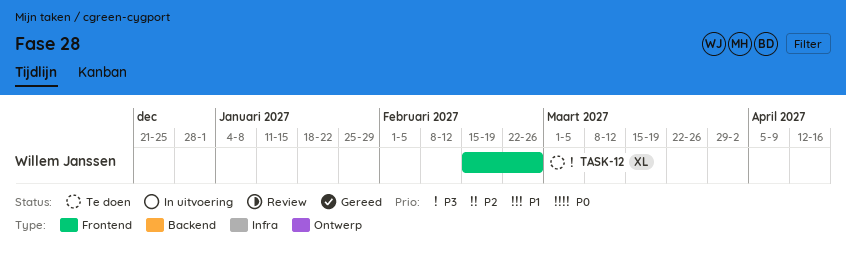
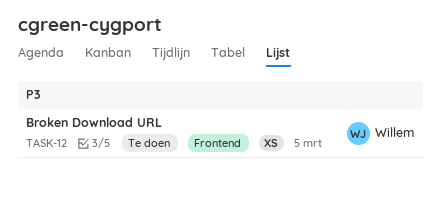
TASK-12, estimate: XL -> XS
TASK-12, due: Feb 26 -> Mar 5

